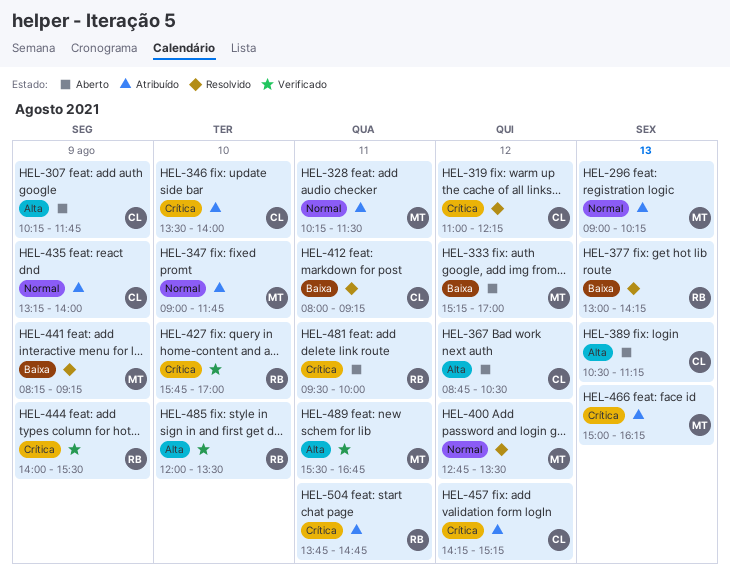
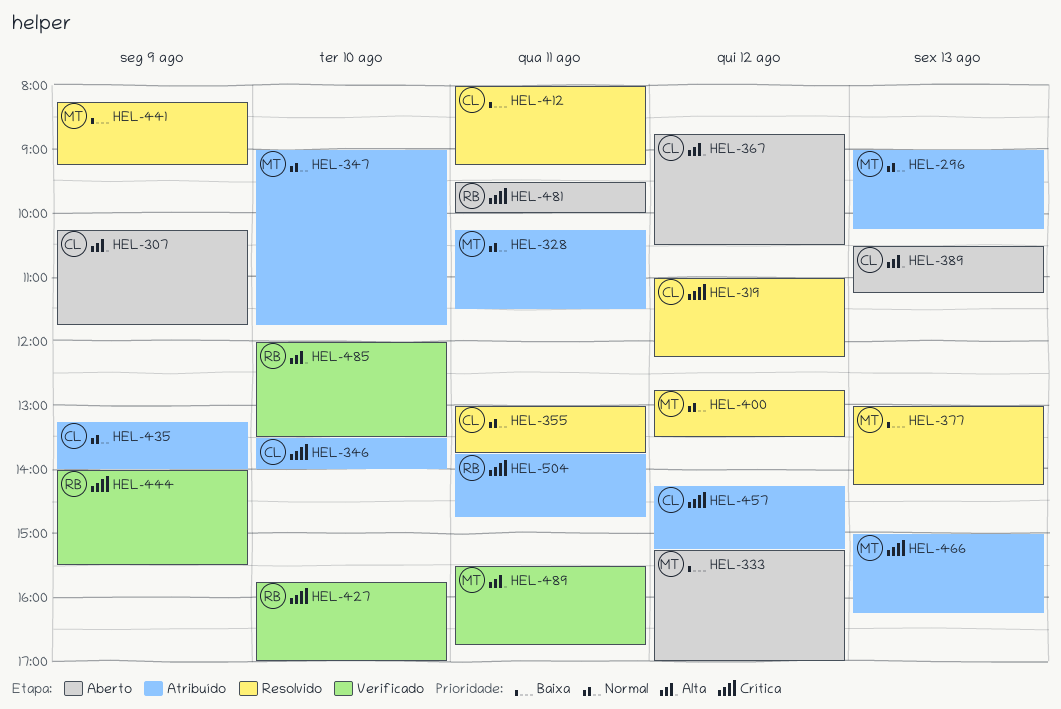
HEL-355: none -> present
HEL-377, owner: RB -> MT

